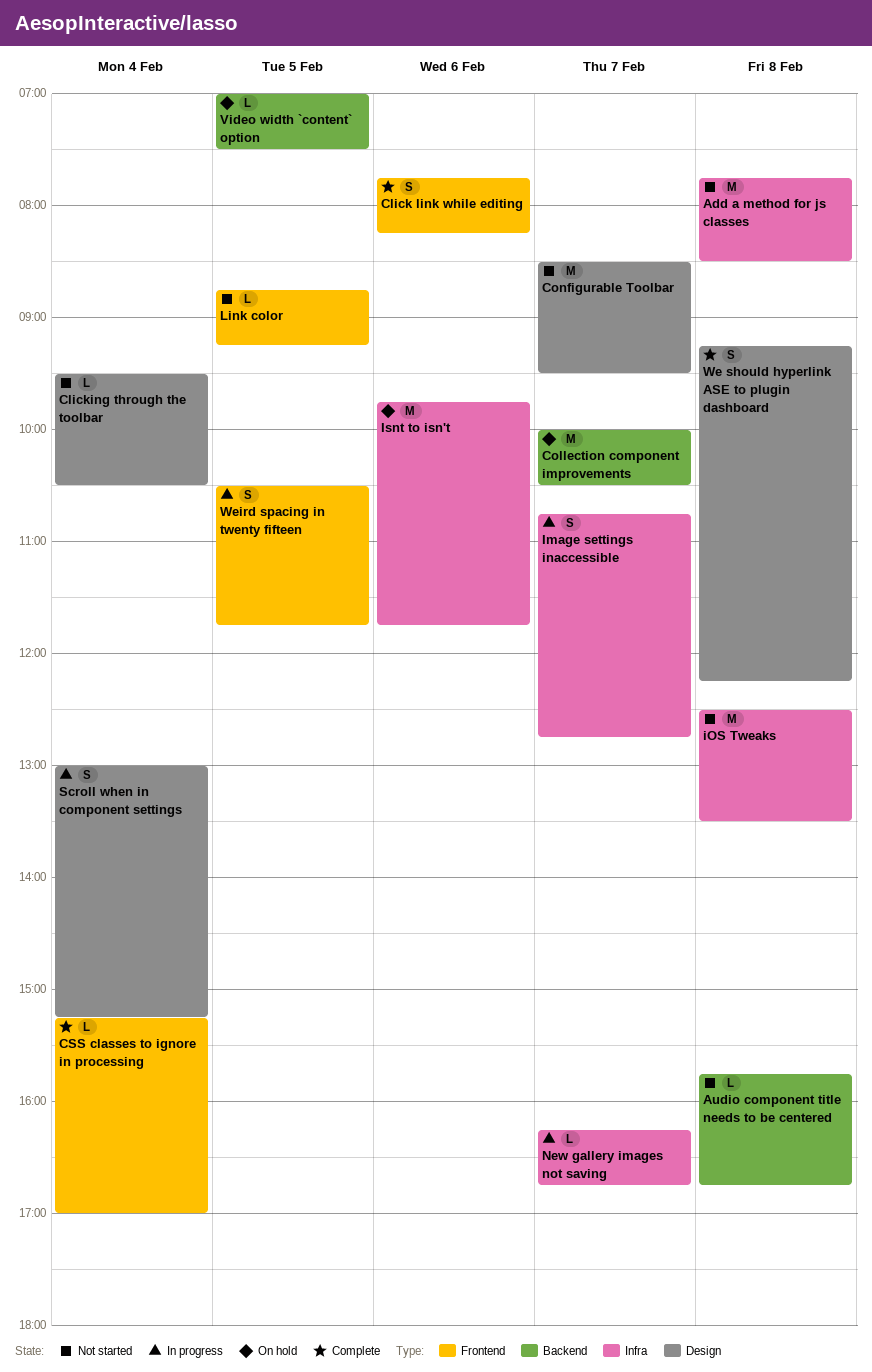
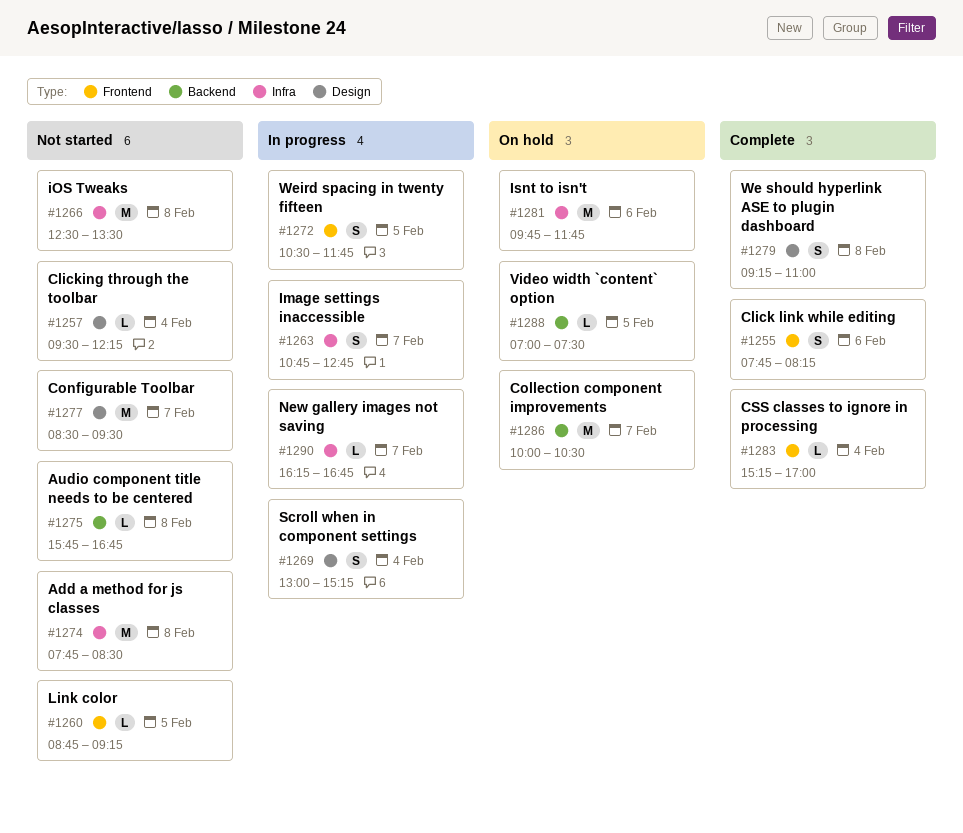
Clicking through the toolbar, ends: 10:30 -> 12:15
We should hyperlink ASE to plugin dashboard, ends: 12:15 -> 11:00

